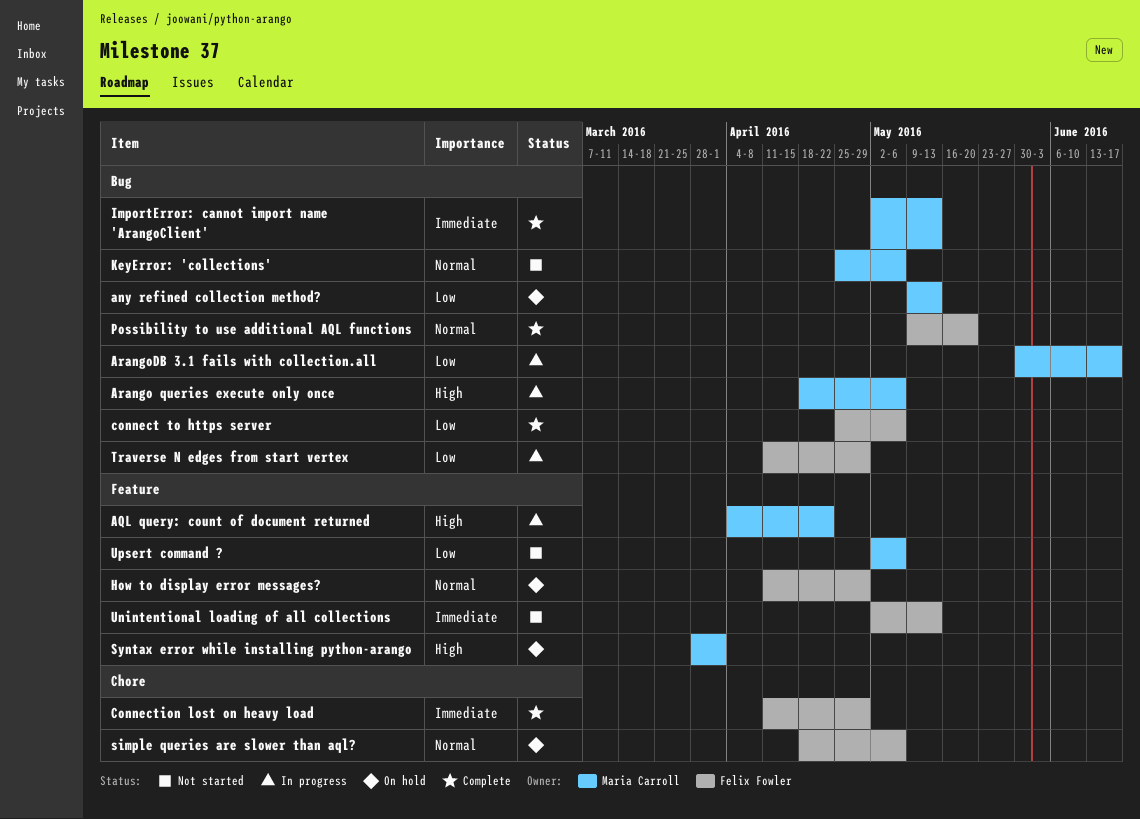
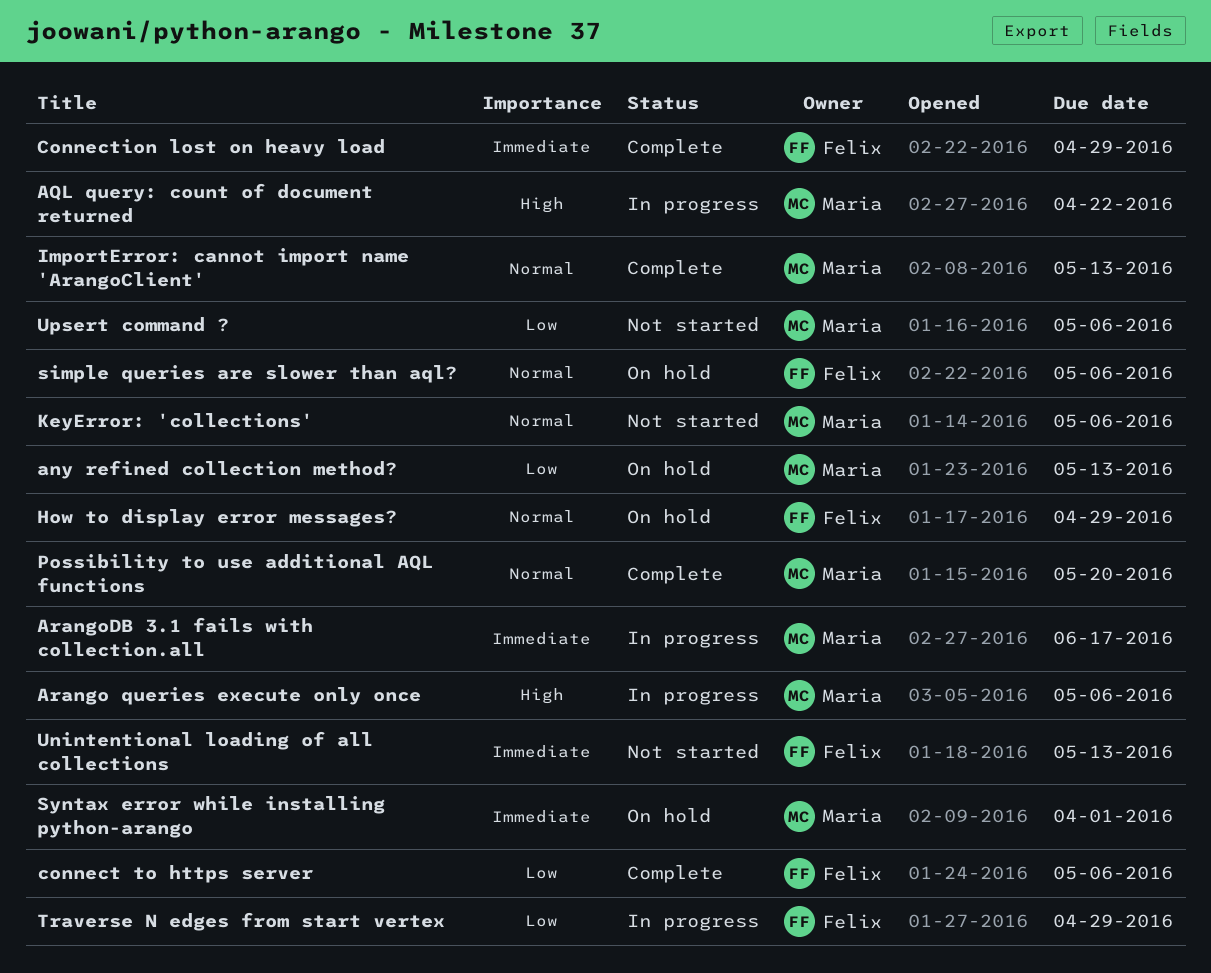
ArangoDB 3.1 fails with collection.all, priority: Low -> Immediate
ImportError: cannot import name 'ArangoClient', priority: Immediate -> Normal
Possibility to use additional AQL functions, owner: Felix Fowler -> Maria Carroll
Syntax error while installing python-arango, priority: High -> Immediate

